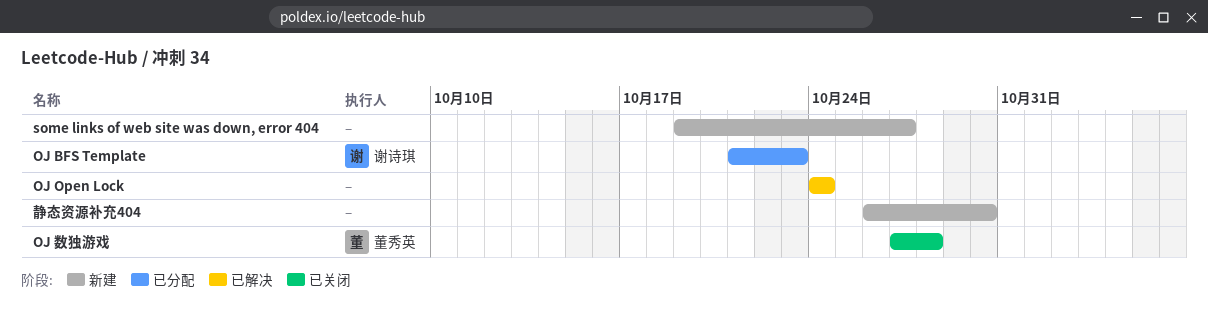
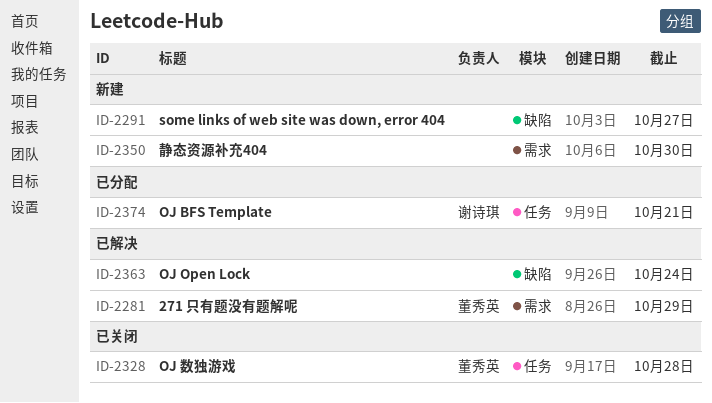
271 只有题没有题解呢: none -> present
OJ BFS Template, due: Oct 23 -> Oct 21

